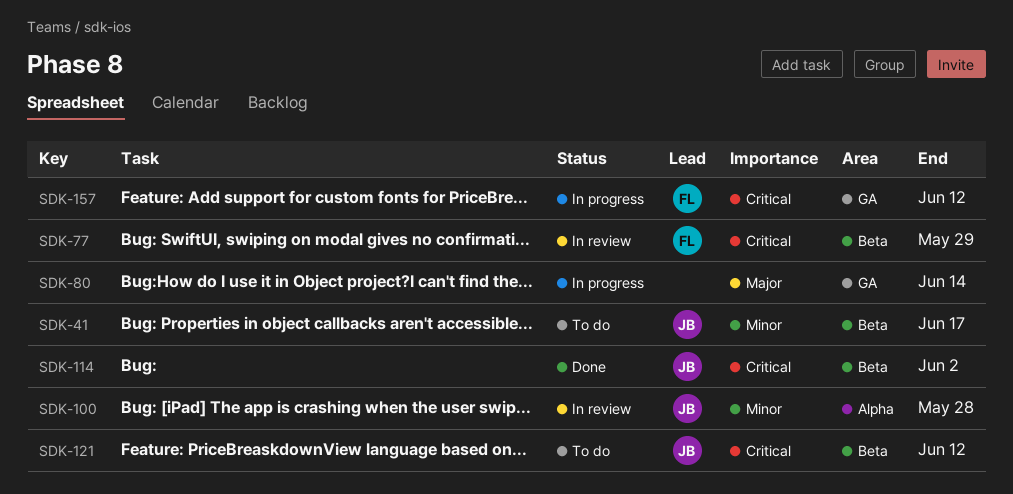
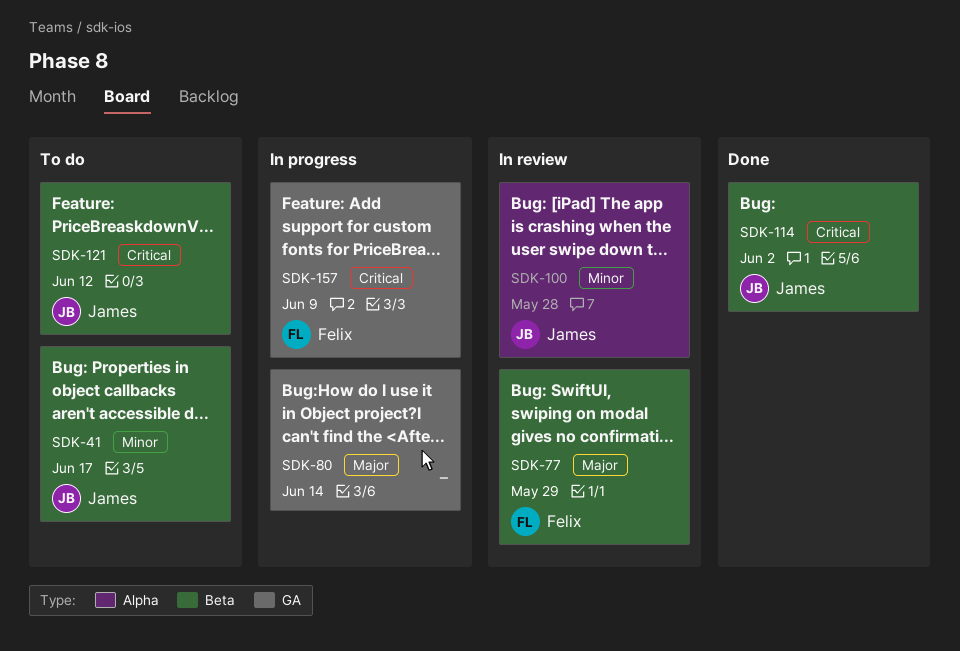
SDK-77, priority: Critical -> Major
SDK-157, due: Jun 12 -> Jun 9

